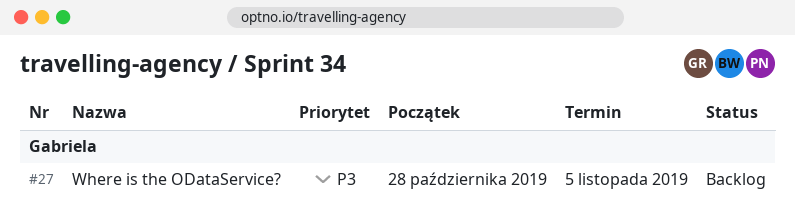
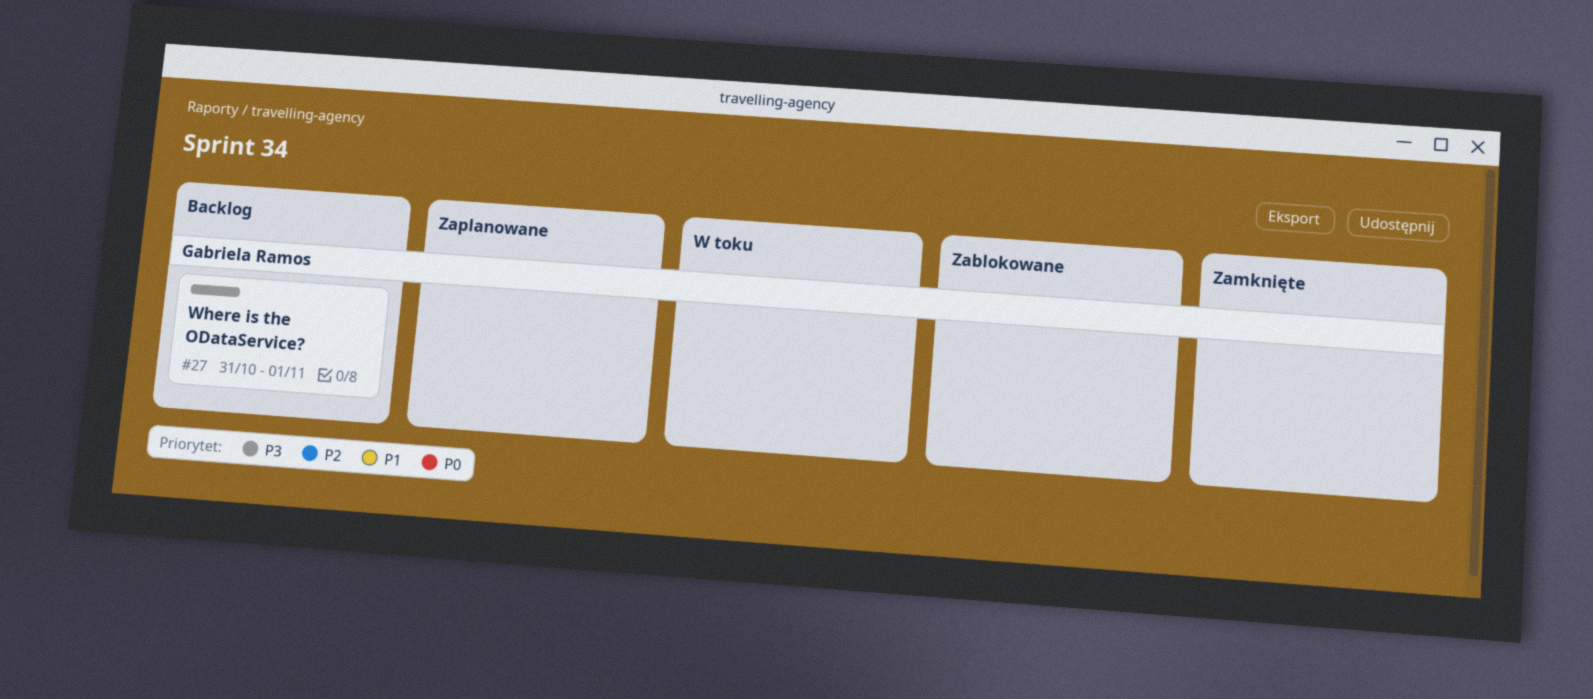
#27, start: Oct 28 -> Oct 31
#27, due: Nov 5 -> Nov 1

